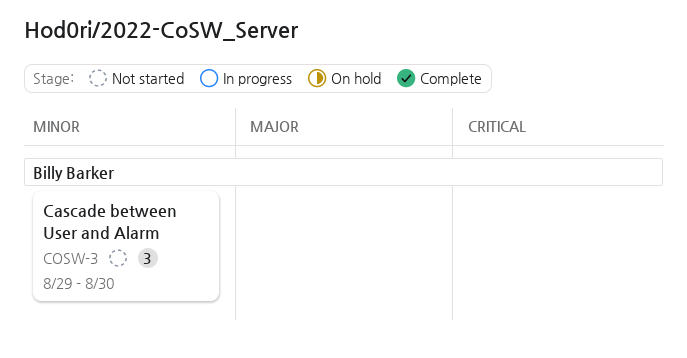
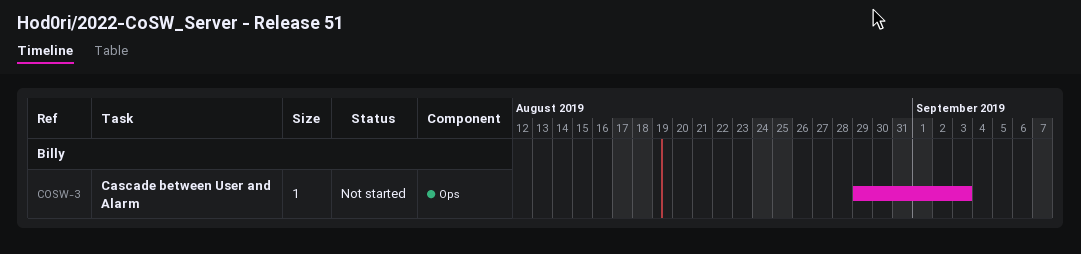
COSW-3, estimate: 3 -> 1
COSW-3, due: Aug 30 -> Sep 3

